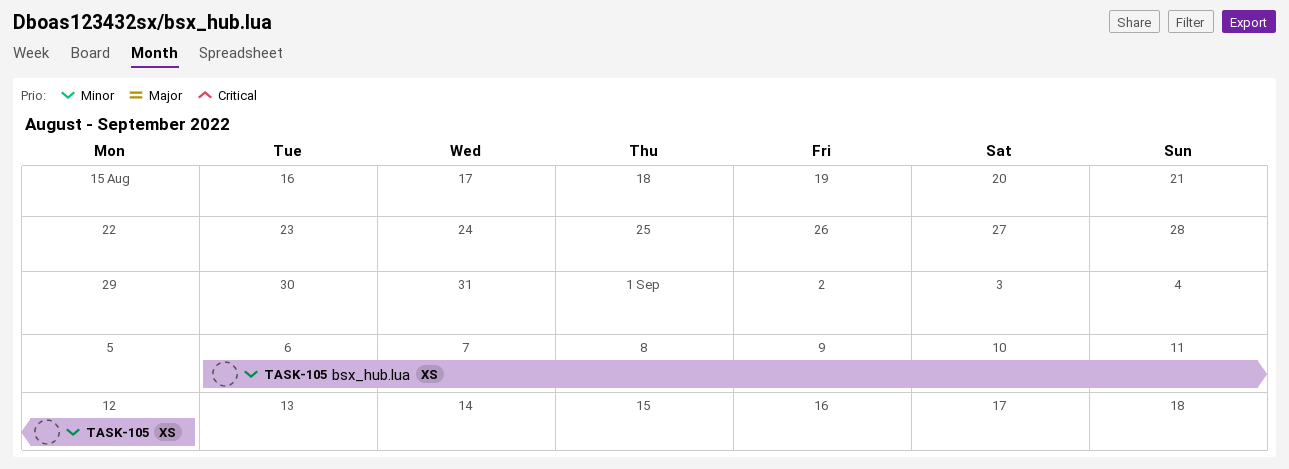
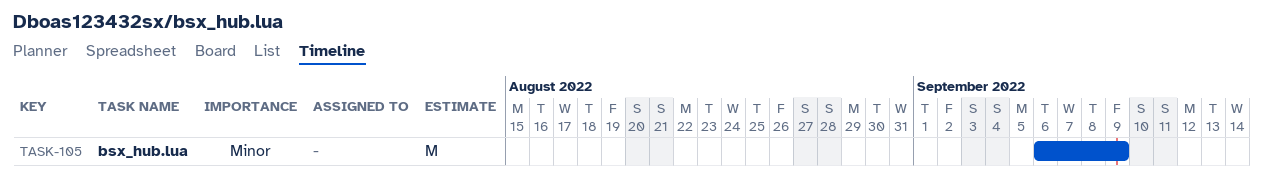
TASK-105, estimate: XS -> M
TASK-105, due: Sep 12 -> Sep 9

